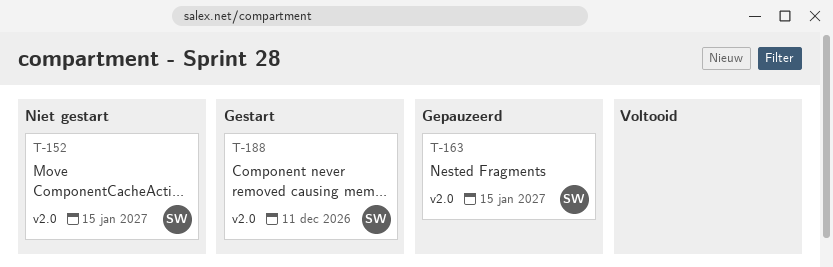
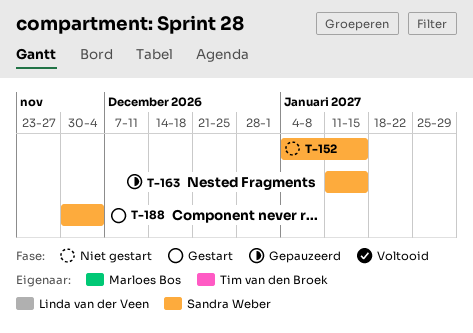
T-188, due: Dec 11 -> Dec 4

